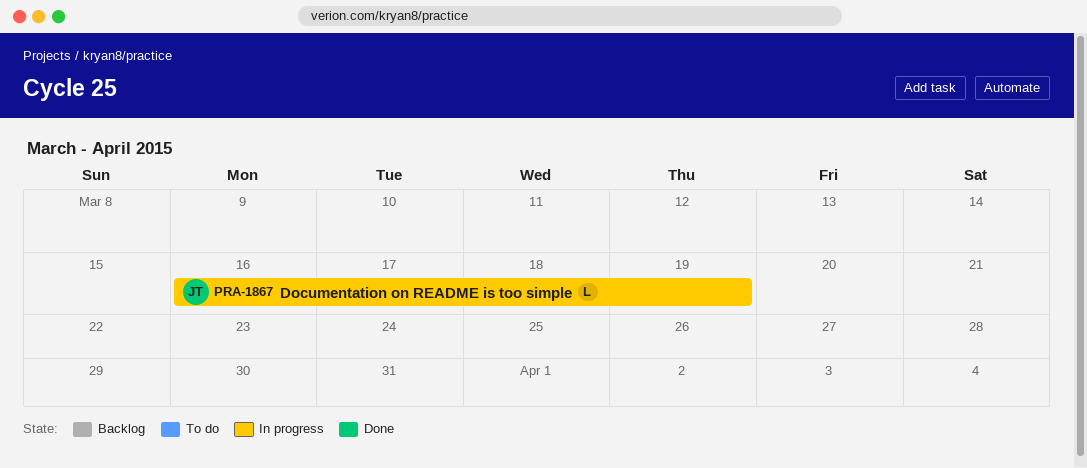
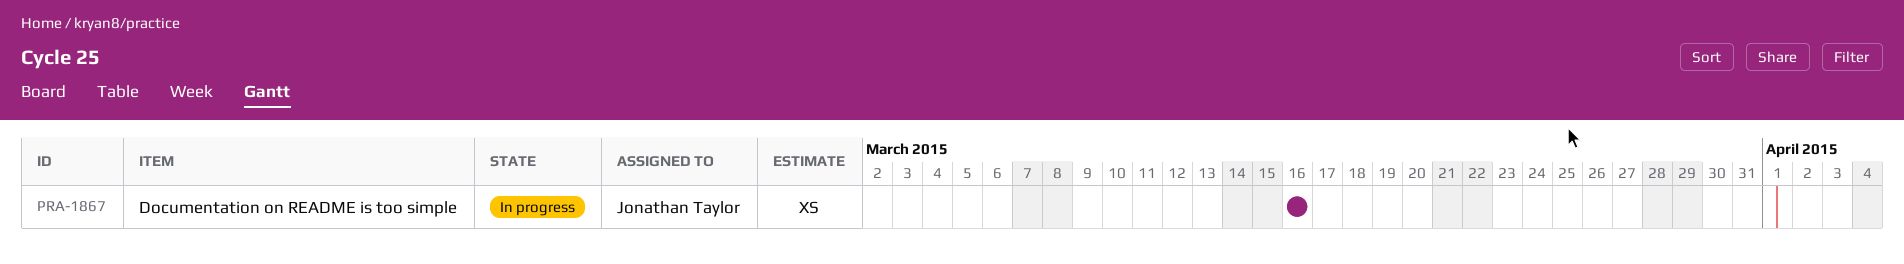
PRA-1867, estimate: L -> XS
PRA-1867, due: Mar 19 -> Mar 16

